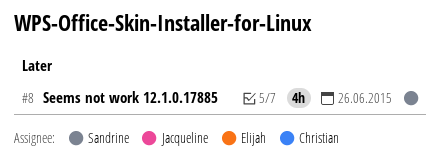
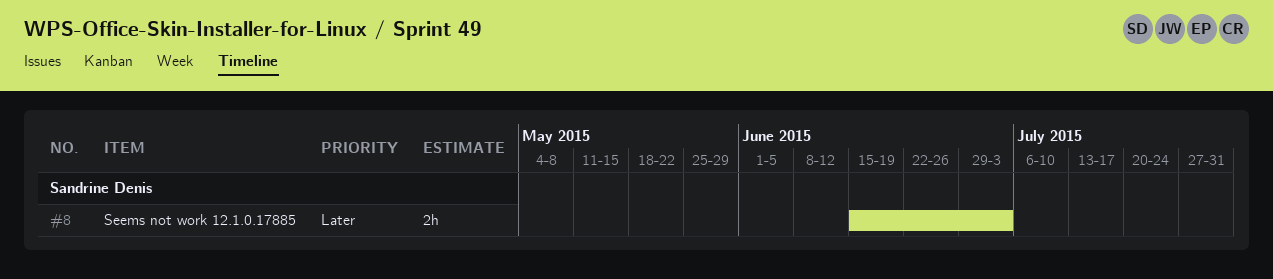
#8, estimate: 4h -> 2h
#8, due: Jun 26 -> Jul 3

